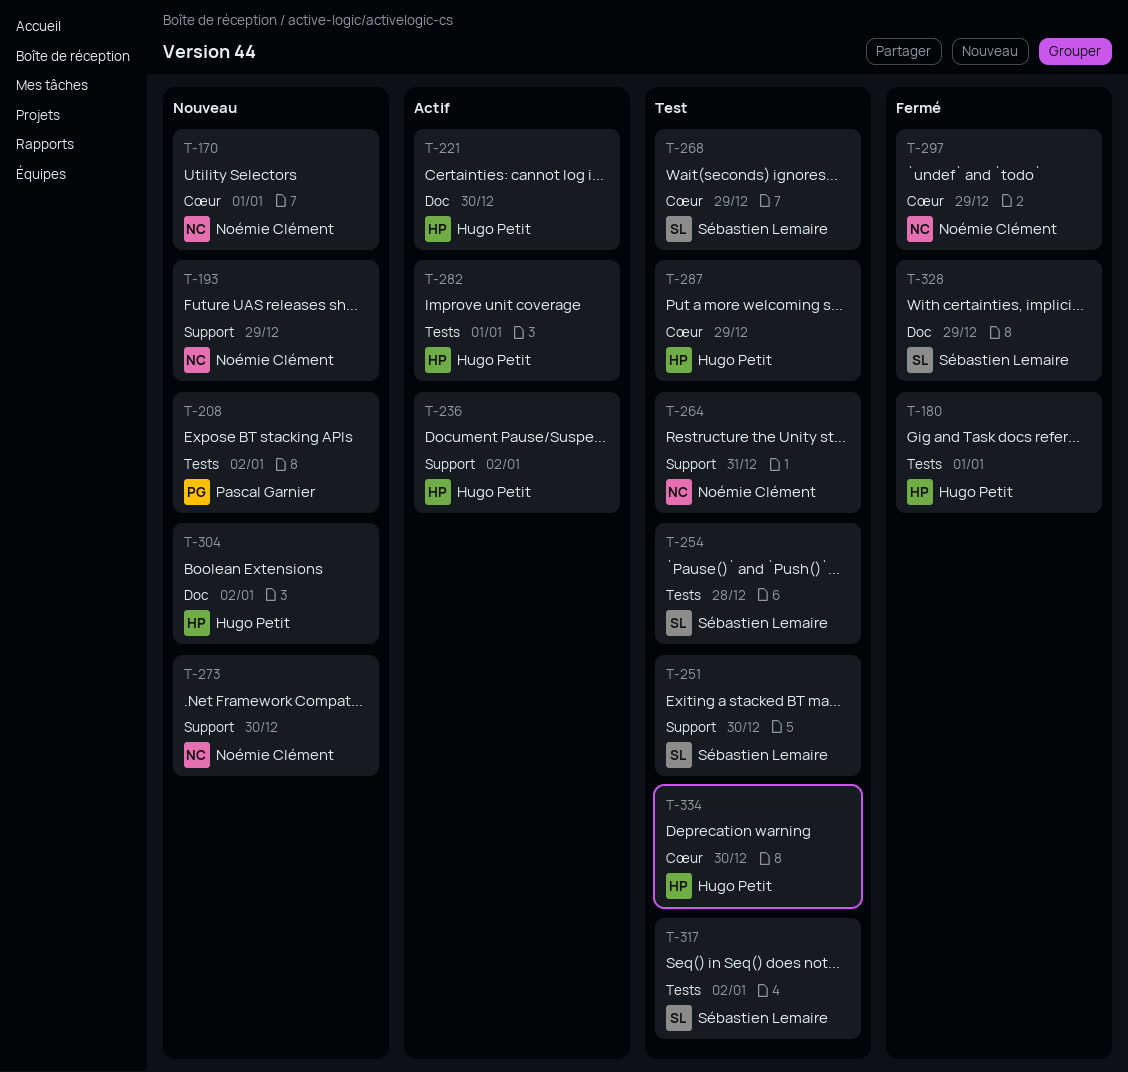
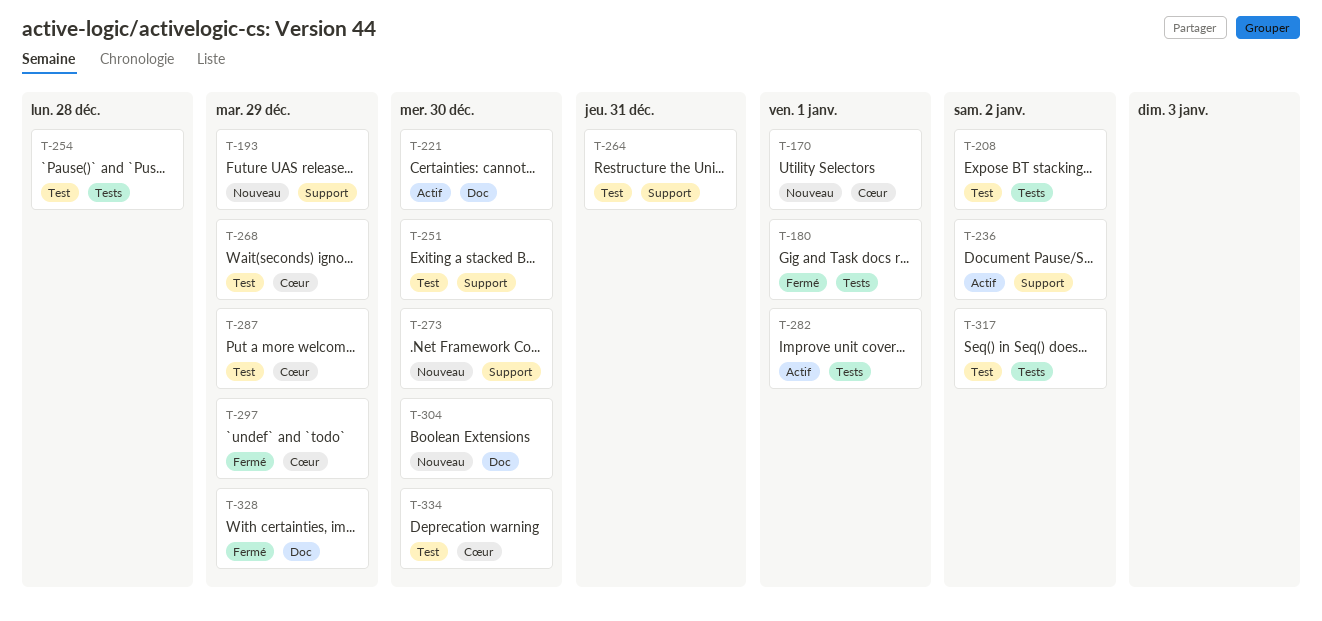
T-208, status: Nouveau -> Test
T-304, due: Jan 2 -> Dec 30

